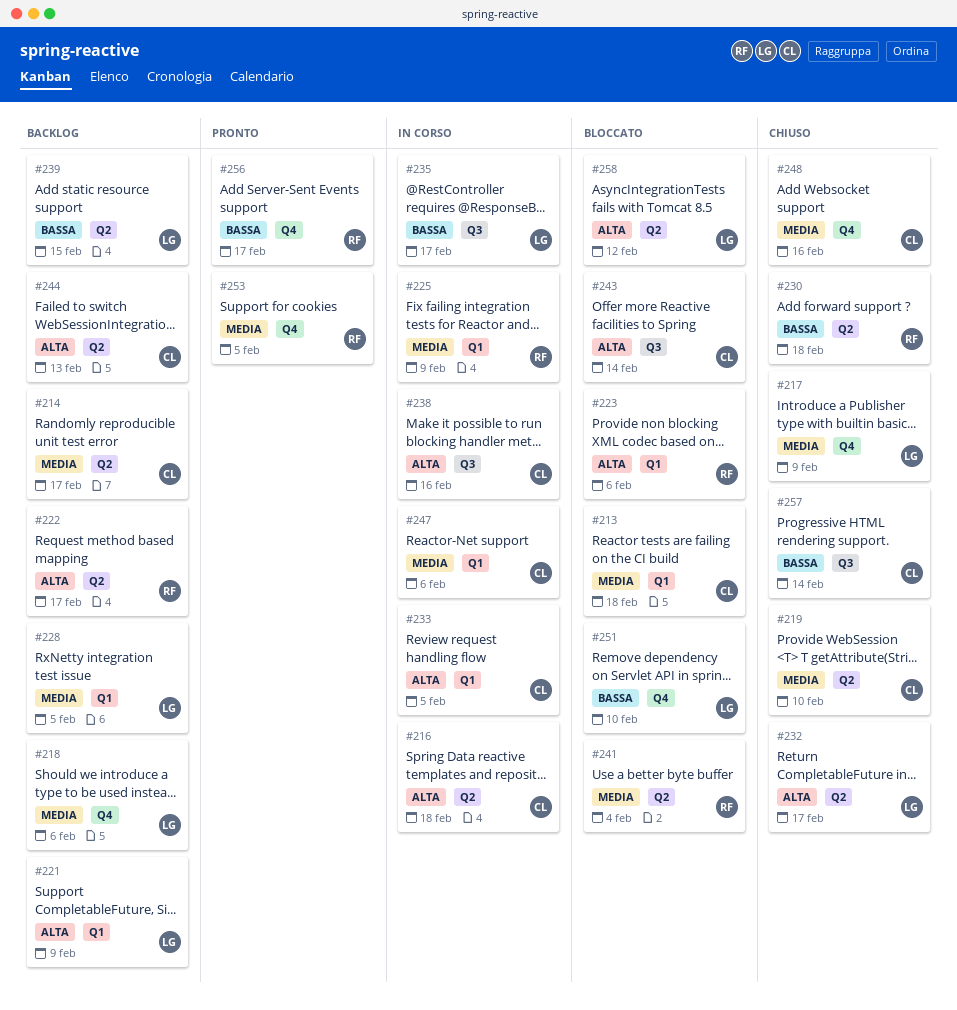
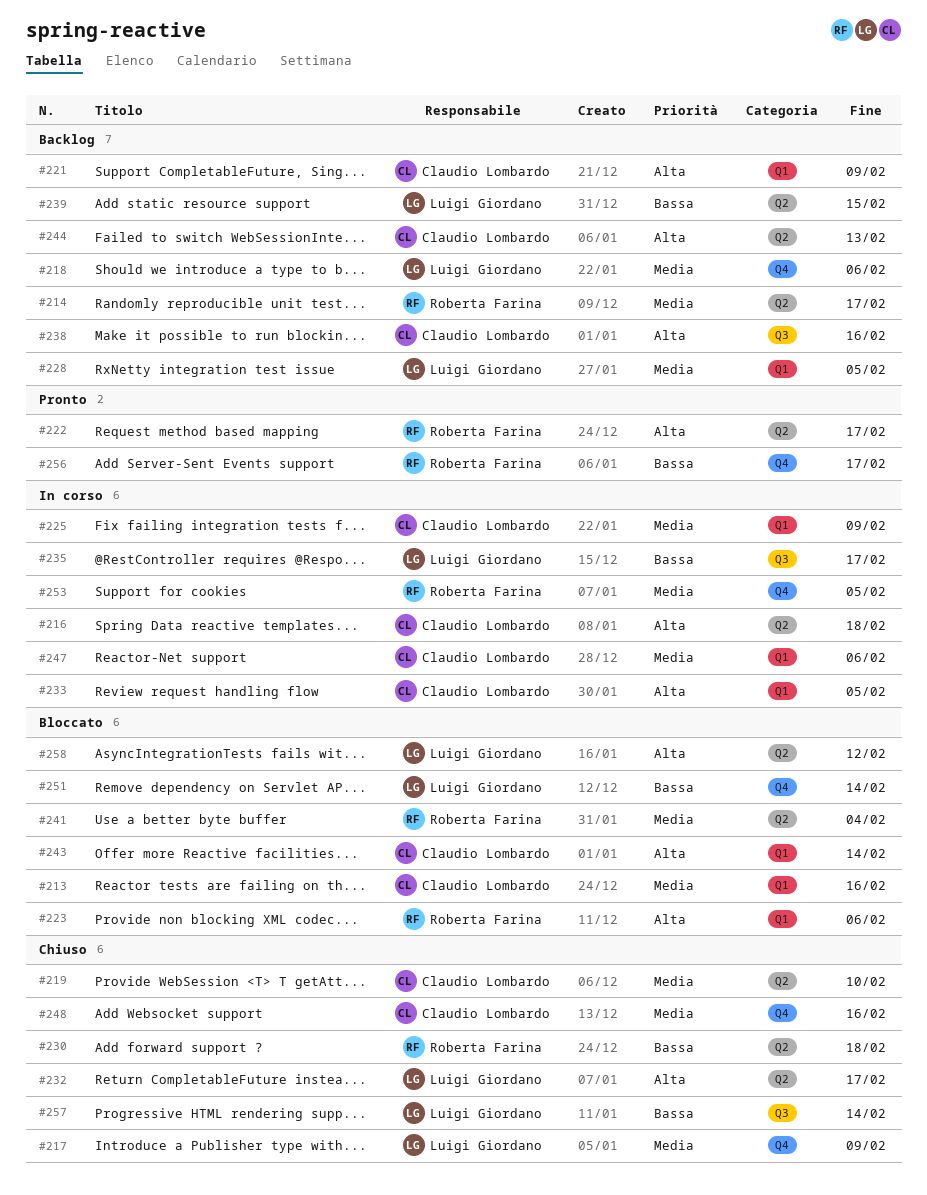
#213, due: Feb 18 -> Feb 16
#214, owner: Claudio Lombardo -> Roberta Farina
#221, owner: Luigi Giordano -> Claudio Lombardo
#222, status: Backlog -> Pronto
#225, owner: Roberta Farina -> Claudio Lombardo
#238, status: In corso -> Backlog
#243, label: Q3 -> Q1
#251, due: Feb 10 -> Feb 14
#253, status: Pronto -> In corso
#257, owner: Claudio Lombardo -> Luigi Giordano

